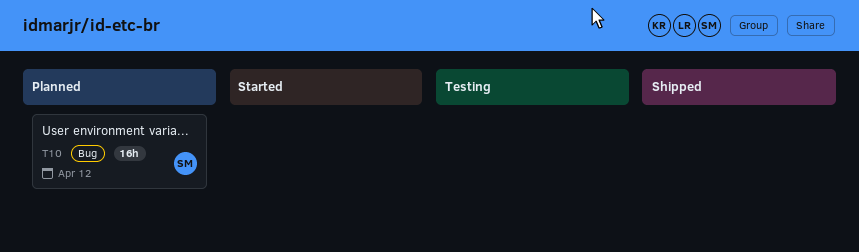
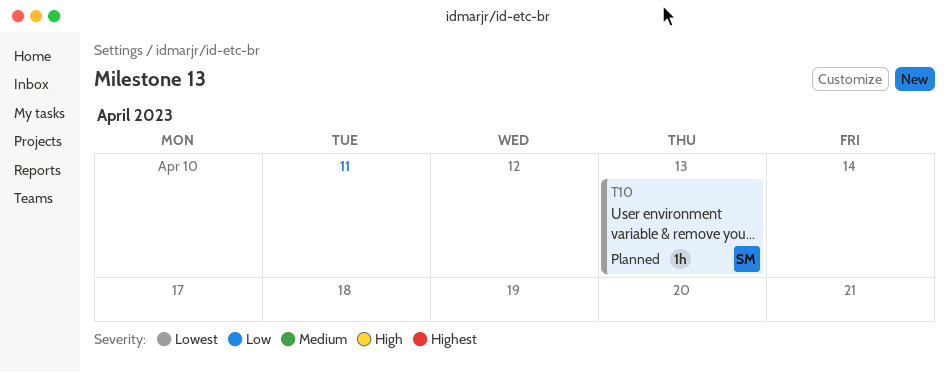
T10, estimate: 16h -> 1h
T10, due: Apr 12 -> Apr 13

